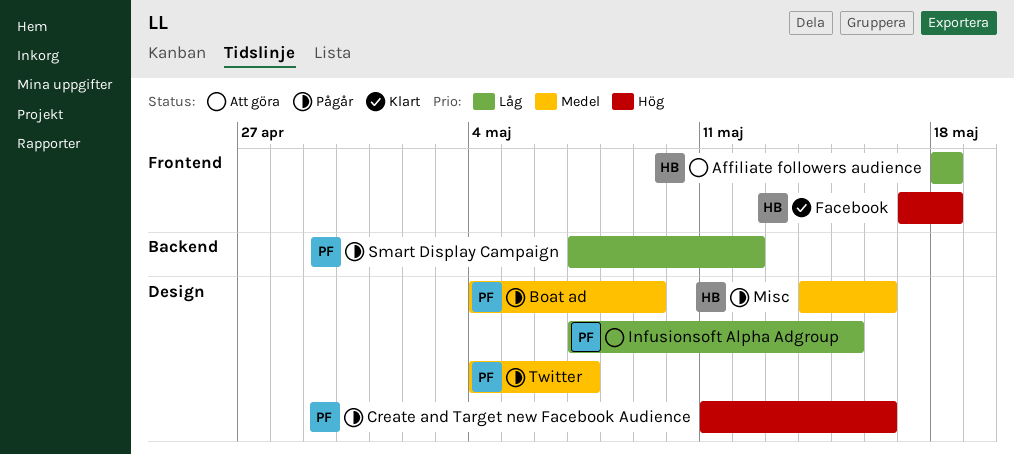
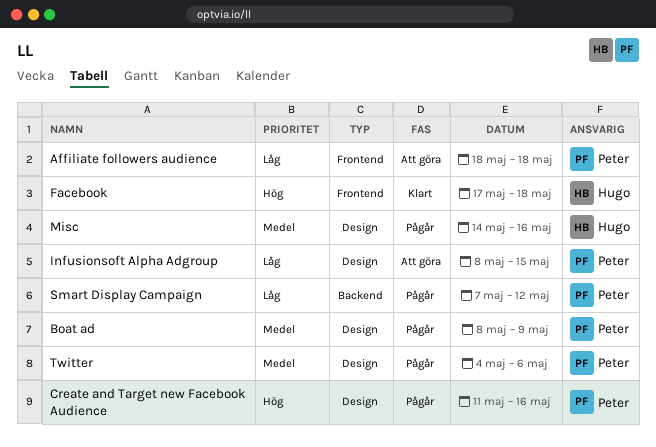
Affiliate followers audience, owner: Hugo -> Peter
Boat ad, start: May 4 -> May 8
Infusionsoft Alpha Adgroup, start: May 7 -> May 8
Twitter, due: May 7 -> May 6

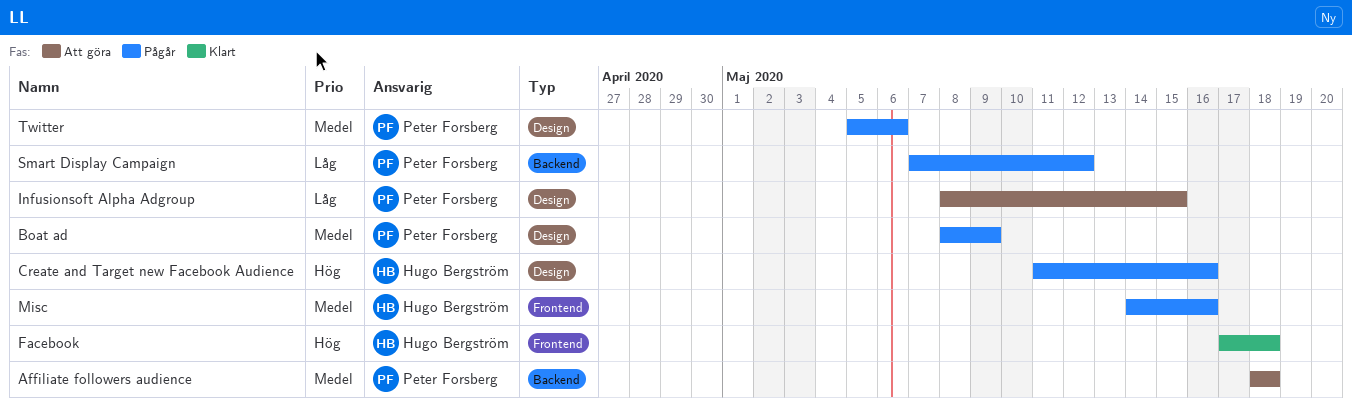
Affiliate followers audience, priority: Låg -> Medel
Affiliate followers audience, label: Frontend -> Backend
Create and Target new Facebook Audience, owner: Peter Forsberg -> Hugo Bergström
Misc, label: Design -> Frontend
Twitter, start: May 4 -> May 5

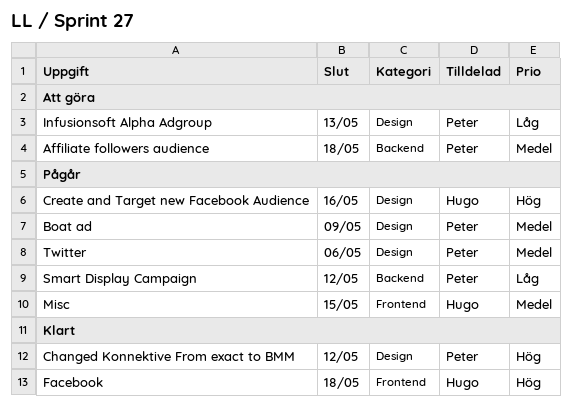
Changed Konnektive From exact to BMM: none -> present
Infusionsoft Alpha Adgroup, due: May 15 -> May 13
Misc, due: May 16 -> May 15

